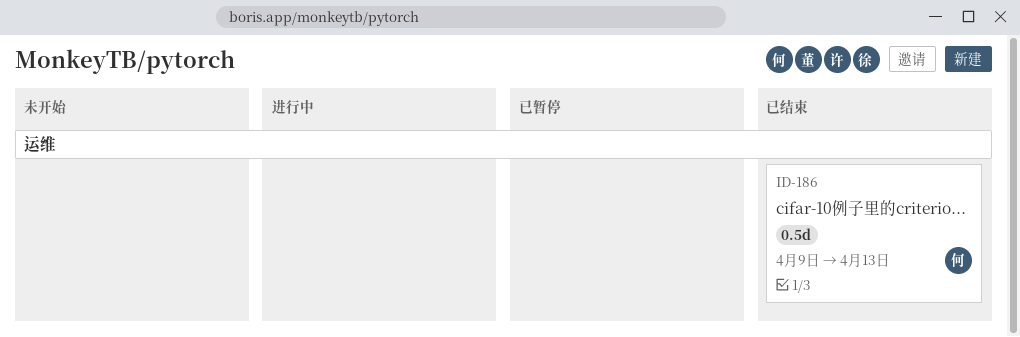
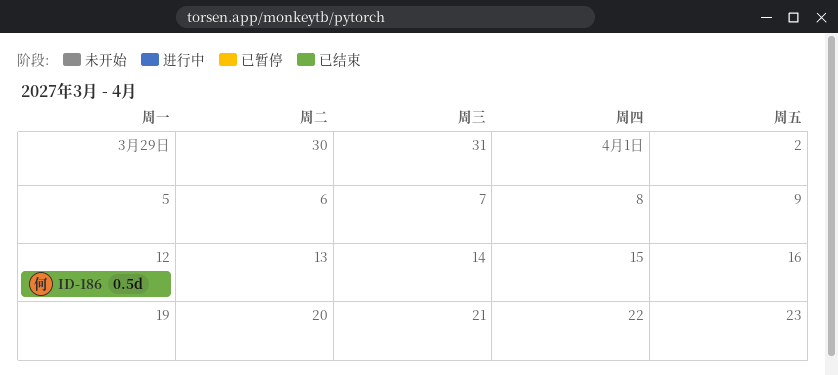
ID-186, start: Apr 9 -> Apr 12
ID-186, due: Apr 13 -> Apr 12

